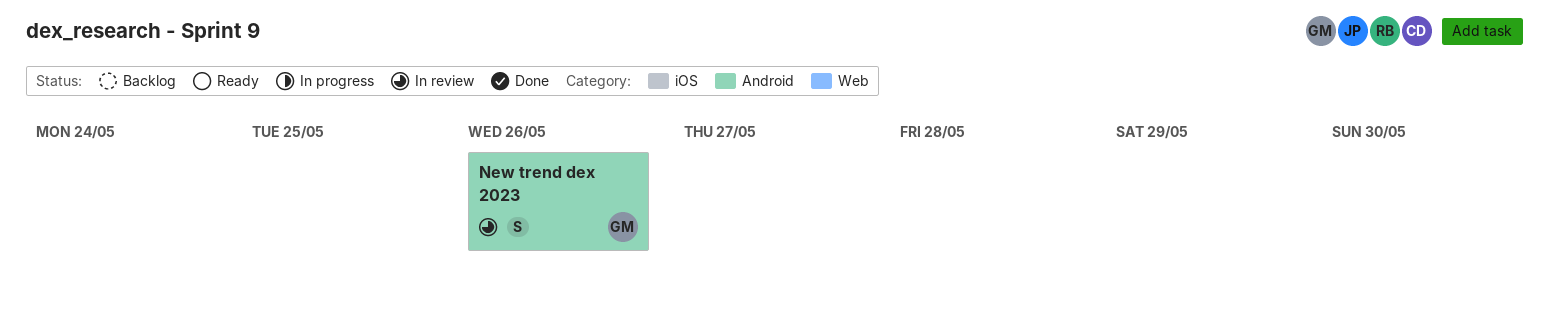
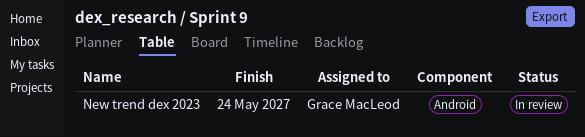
New trend dex 2023, due: May 26 -> May 24

